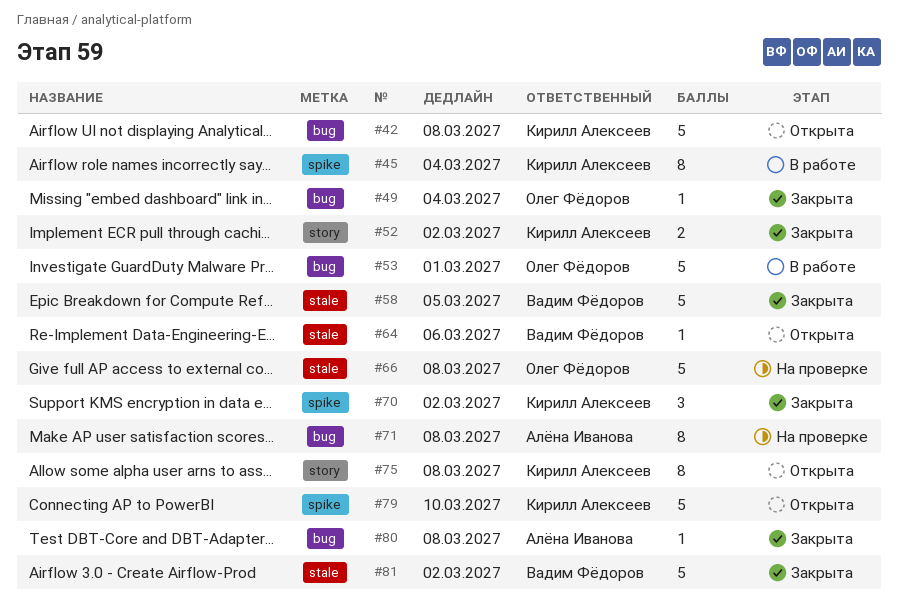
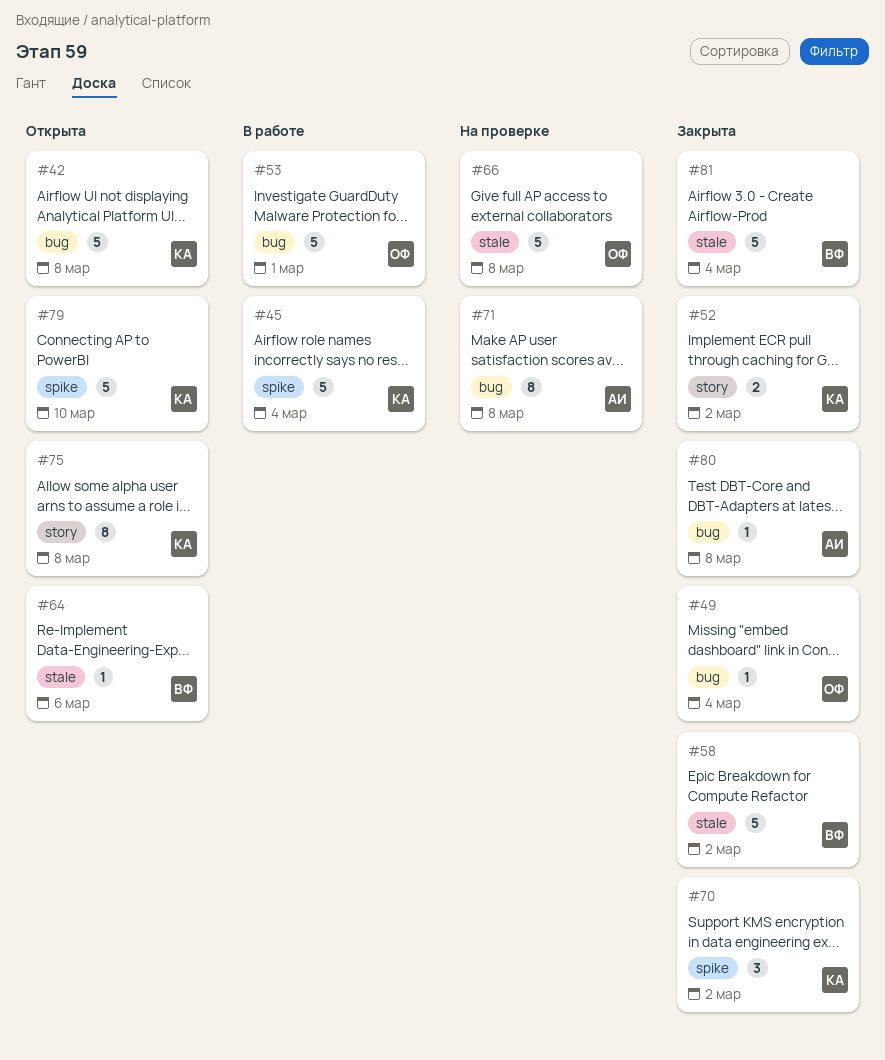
#45, estimate: 8 -> 5
#58, due: Mar 5 -> Mar 2
#81, due: Mar 2 -> Mar 4

